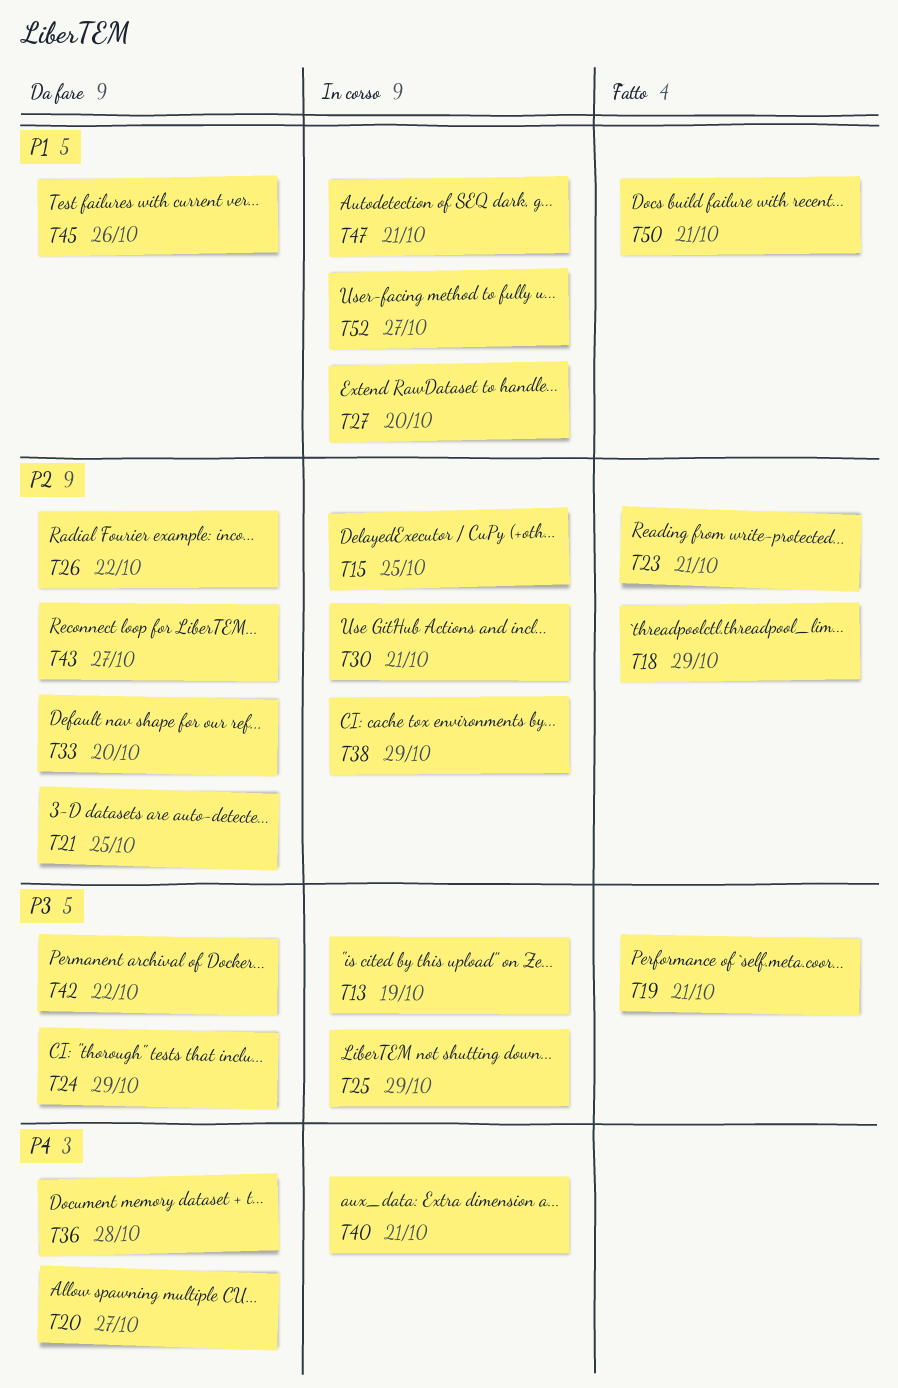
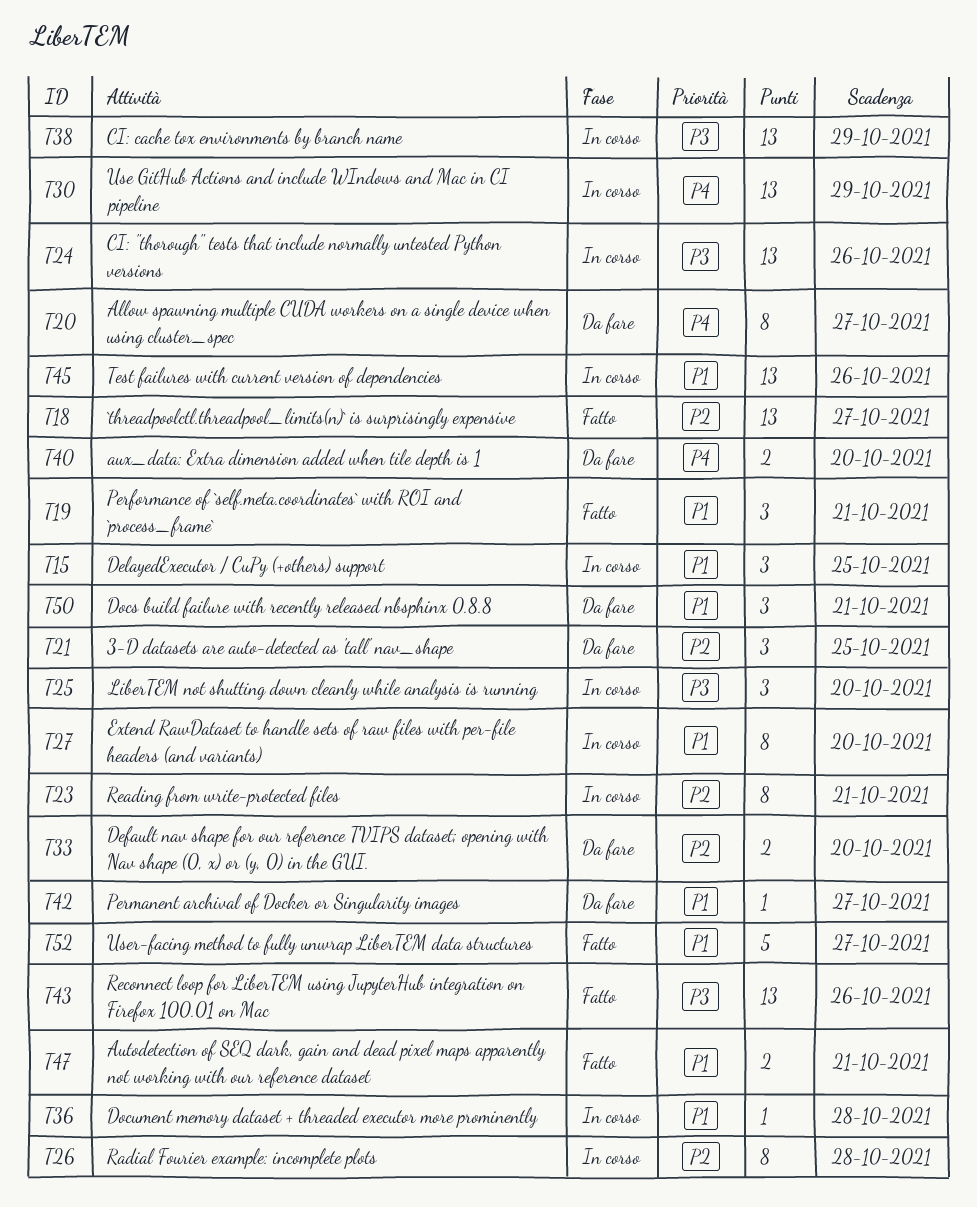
T13: present -> none
T15, priority: P2 -> P1
T18, due: Oct 29 -> Oct 27
T19, priority: P3 -> P1
T23, status: Fatto -> In corso
T24, status: Da fare -> In corso
T24, due: Oct 29 -> Oct 26
T25, due: Oct 29 -> Oct 20
T26, status: Da fare -> In corso
T26, due: Oct 22 -> Oct 28
T30, priority: P2 -> P4
T30, due: Oct 21 -> Oct 29
T36, status: Da fare -> In corso
T36, priority: P4 -> P1
T38, priority: P2 -> P3
T40, status: In corso -> Da fare
T40, due: Oct 21 -> Oct 20
T42, priority: P3 -> P1
T42, due: Oct 22 -> Oct 27
T43, status: Da fare -> Fatto
T43, priority: P2 -> P3
T43, due: Oct 27 -> Oct 26
T45, status: Da fare -> In corso
T47, status: In corso -> Fatto
T50, status: Fatto -> Da fare
T52, status: In corso -> Fatto

